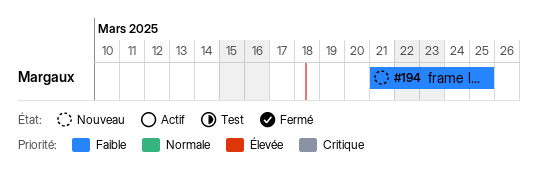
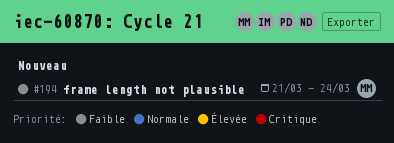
#194, due: Mar 25 -> Mar 24

